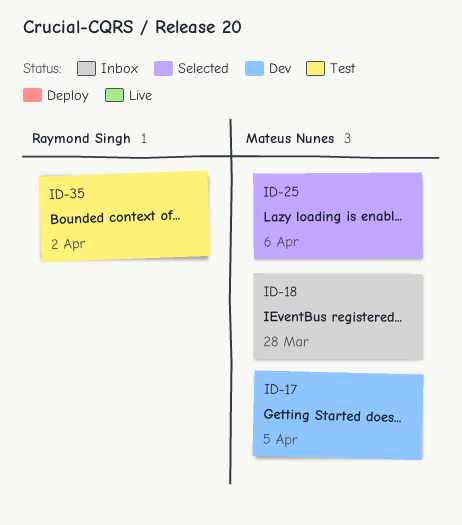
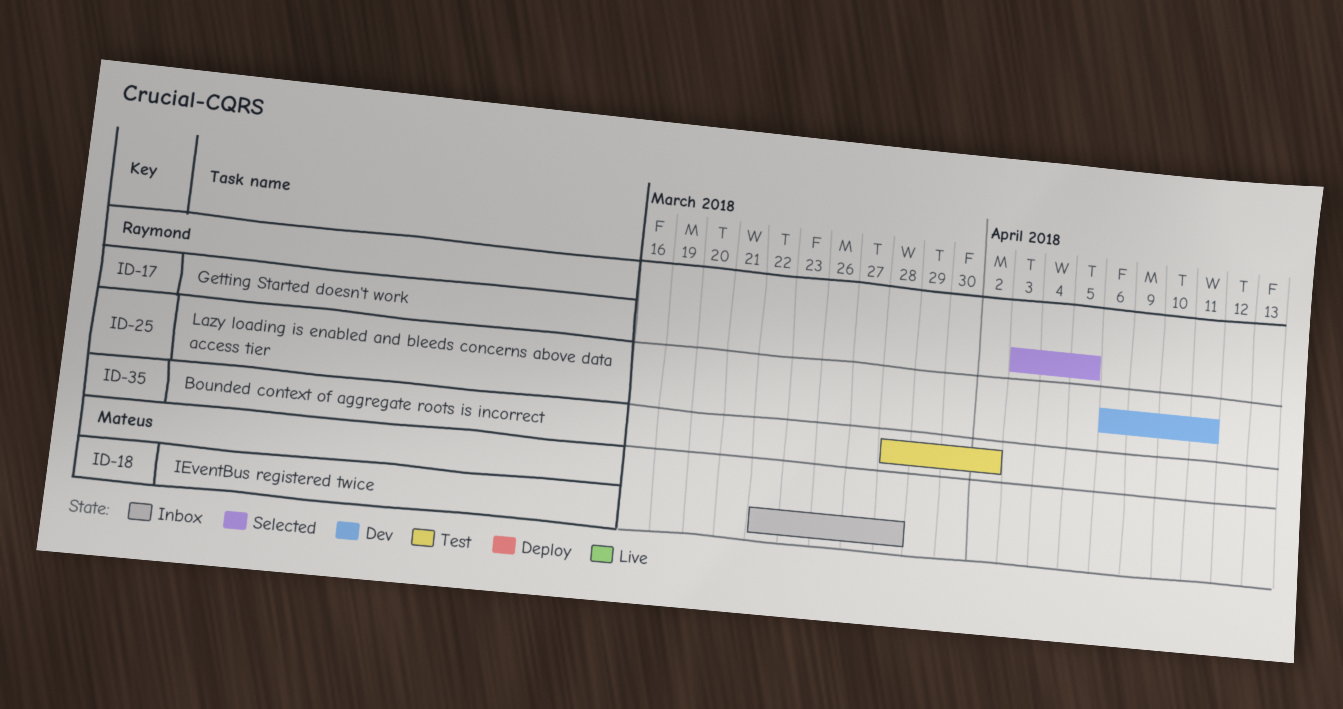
ID-17, status: Dev -> Selected
ID-17, owner: Mateus Nunes -> Raymond Singh
ID-25, status: Selected -> Dev
ID-25, owner: Mateus Nunes -> Raymond Singh
ID-25, due: Apr 6 -> Apr 11

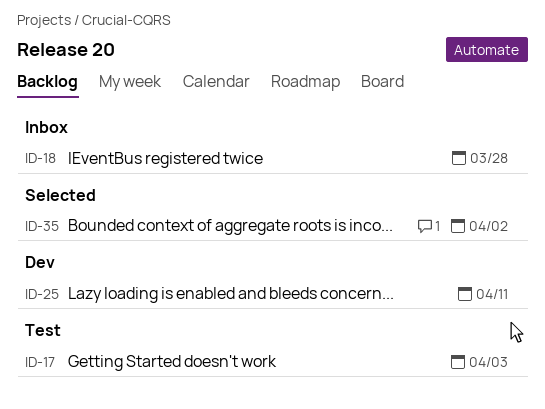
ID-17, status: Selected -> Test
ID-17, due: Apr 5 -> Apr 3
ID-35, status: Test -> Selected

